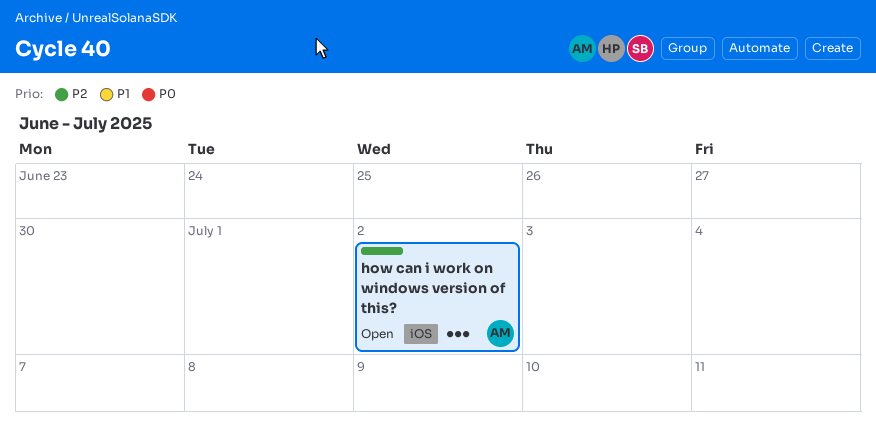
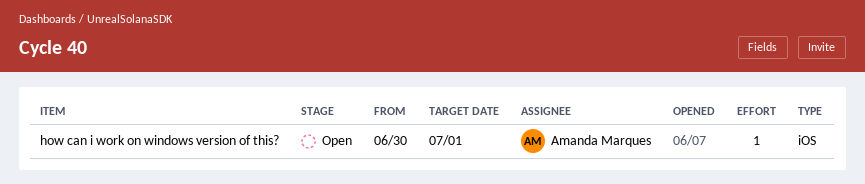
how can i work on windows version of this?, estimate: 3 -> 1
how can i work on windows version of this?, due: Jul 2 -> Jul 1

